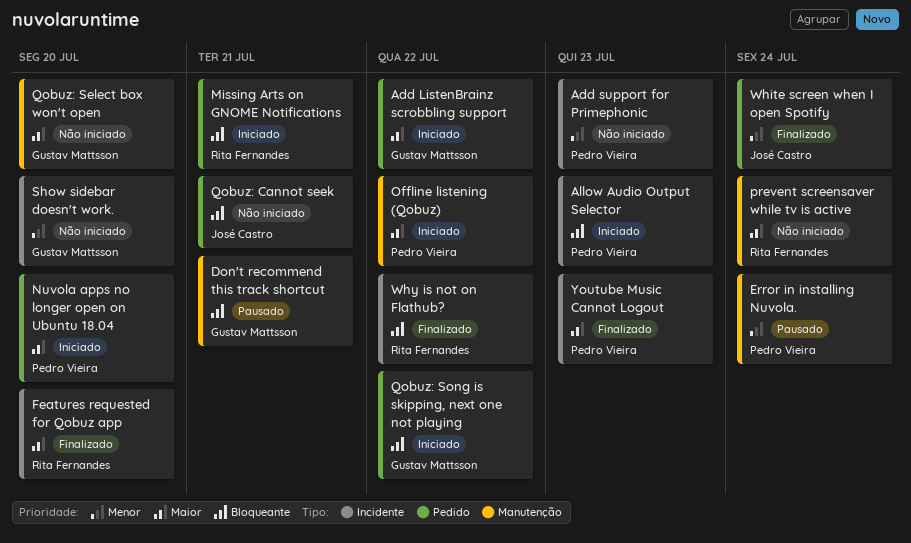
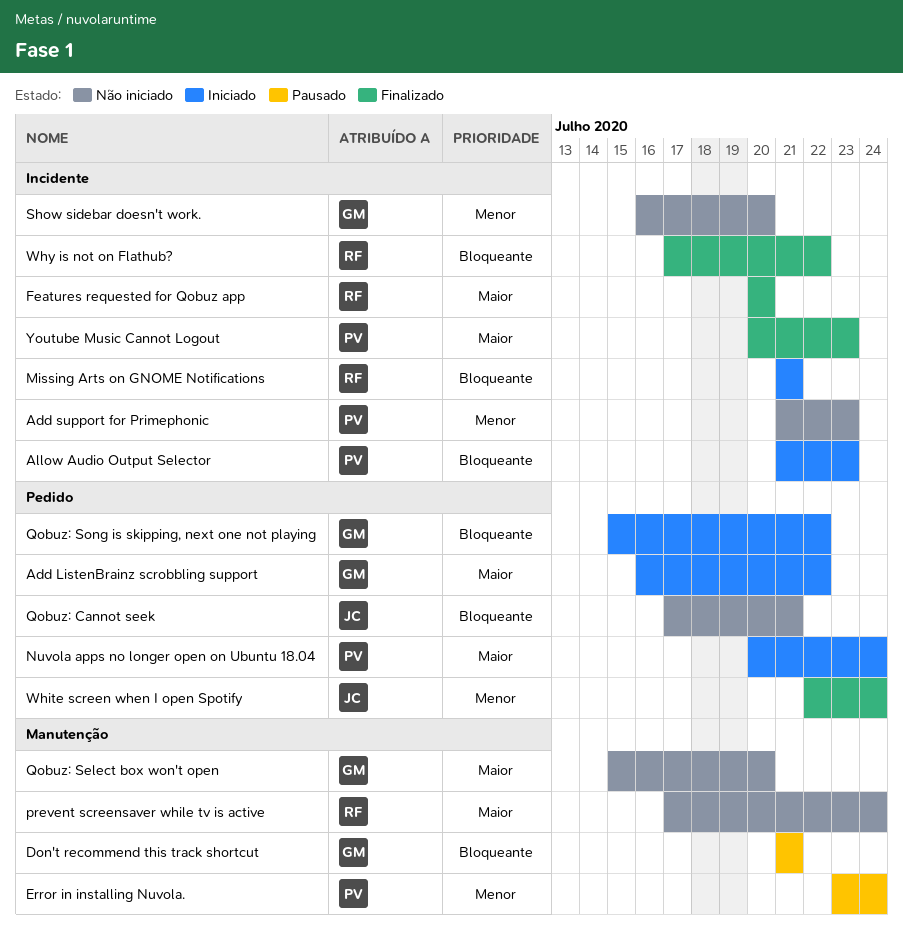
Missing Arts on GNOME Notifications, label: Pedido -> Incidente
Nuvola apps no longer open on Ubuntu 18.04, due: Jul 20 -> Jul 24
Offline listening (Qobuz): present -> none

